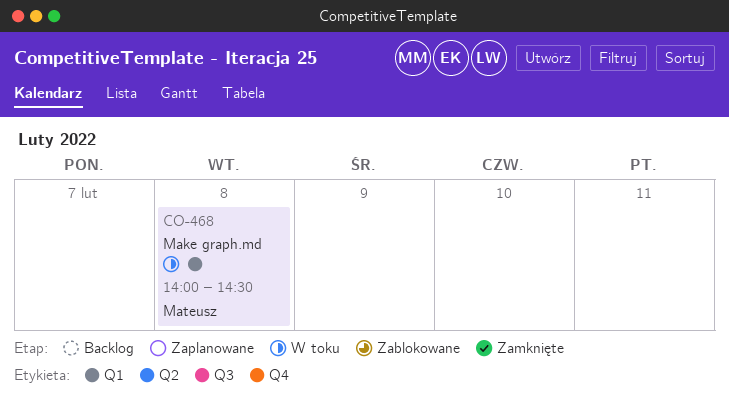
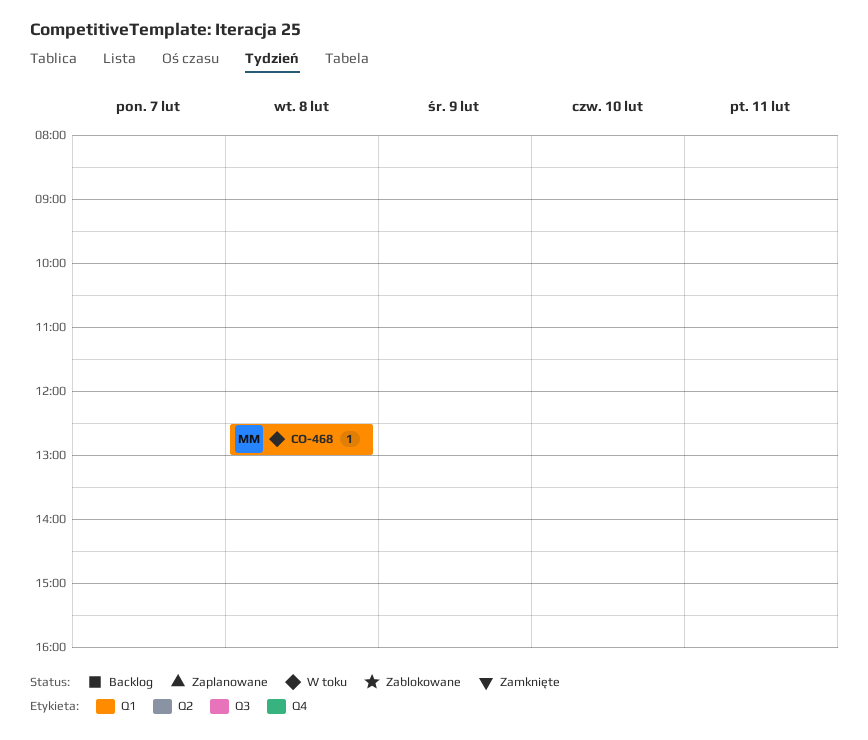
CO-468, begins: 14:00 -> 12:30
CO-468, ends: 14:30 -> 13:00

